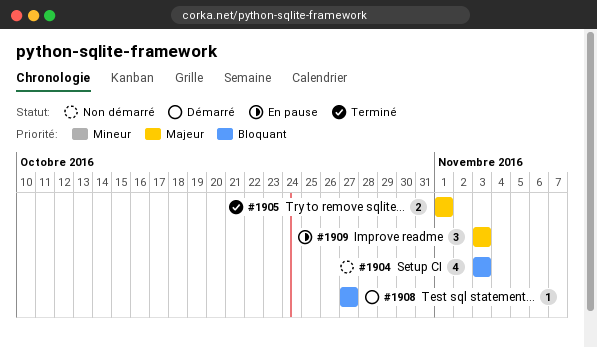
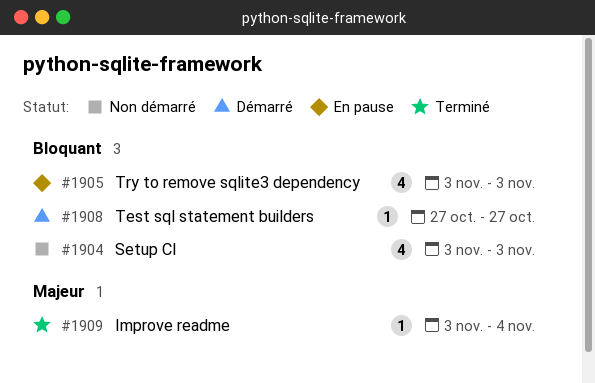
#1905, status: Terminé -> En pause
#1905, priority: Majeur -> Bloquant
#1905, estimate: 2 -> 4
#1905, start: Nov 1 -> Nov 3
#1905, due: Nov 1 -> Nov 3
#1909, status: En pause -> Terminé
#1909, estimate: 3 -> 1
#1909, due: Nov 3 -> Nov 4

